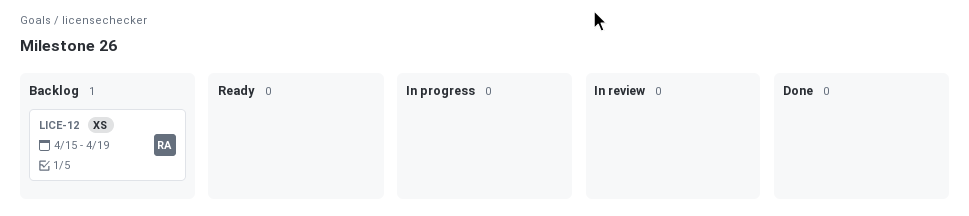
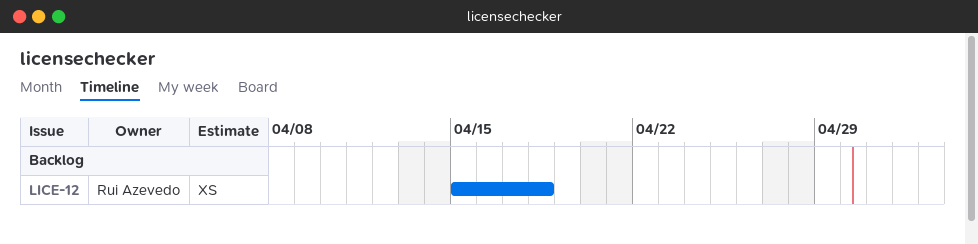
LICE-12, due: Apr 19 -> Apr 18

